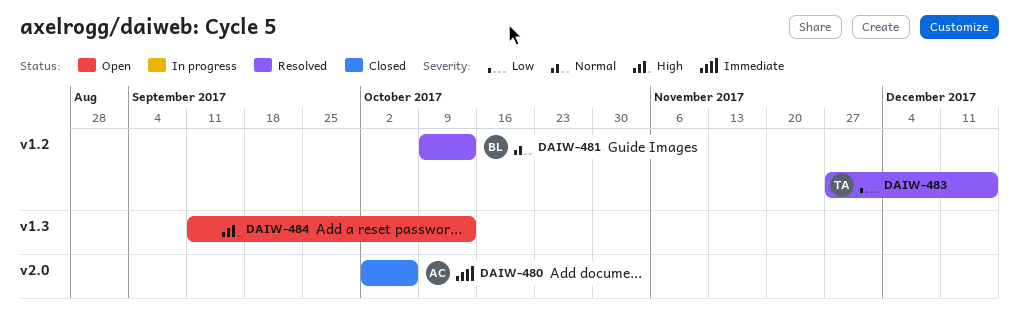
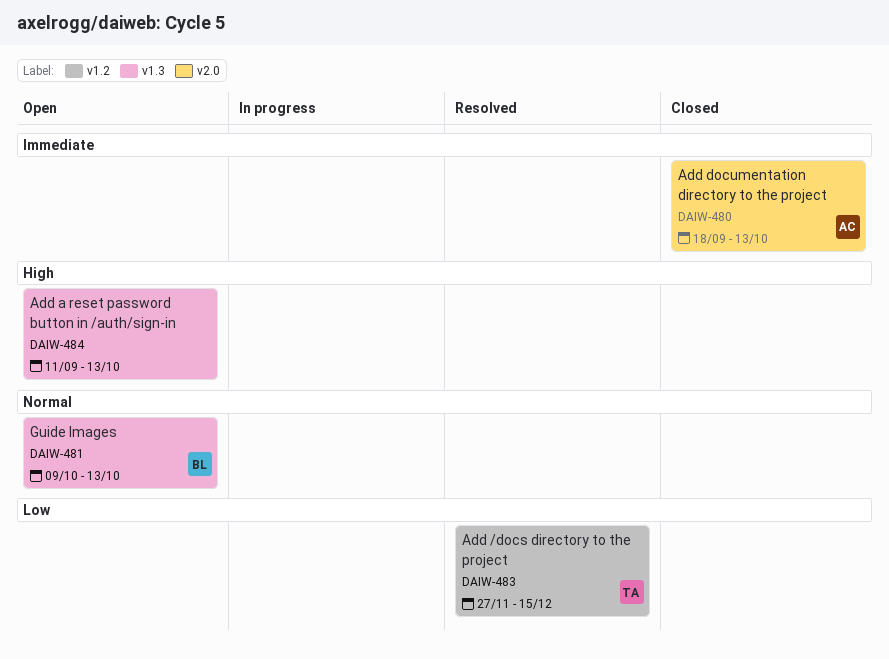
DAIW-480, start: Oct 2 -> Sep 18
DAIW-480, due: Oct 6 -> Oct 13
DAIW-481, status: Resolved -> Open
DAIW-481, label: v1.2 -> v1.3

